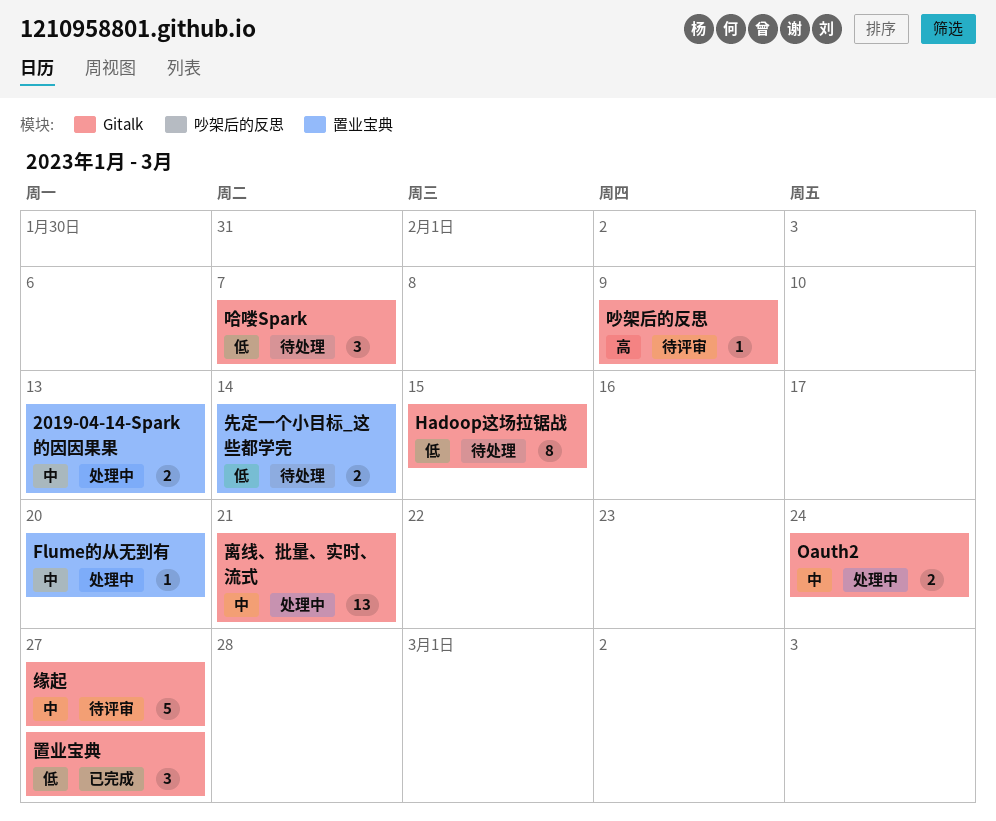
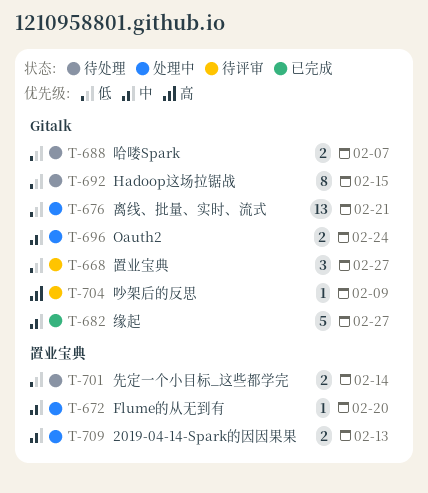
哈喽Spark, estimate: 3 -> 2
离线、批量、实时、流式, priority: 中 -> 低
缘起, status: 待评审 -> 已完成
置业宝典, status: 已完成 -> 待评审

